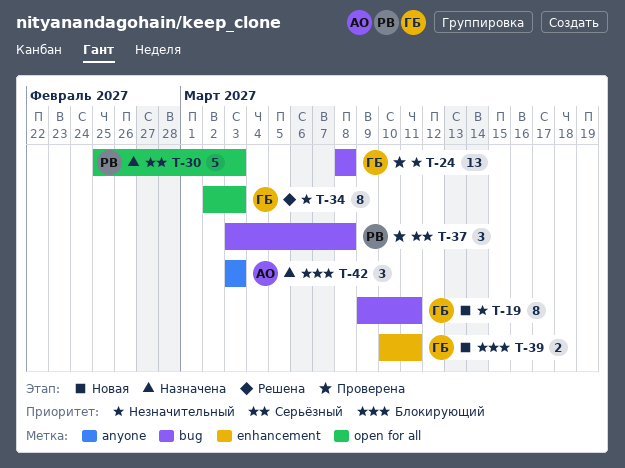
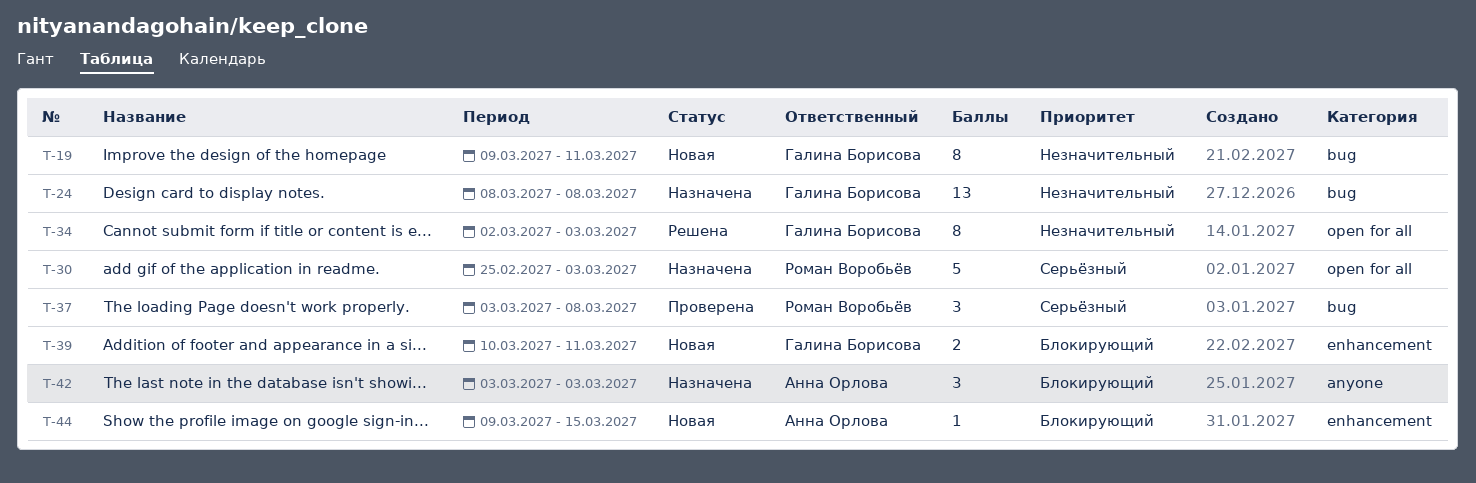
T-24, status: Проверена -> Назначена
T-44: none -> present

